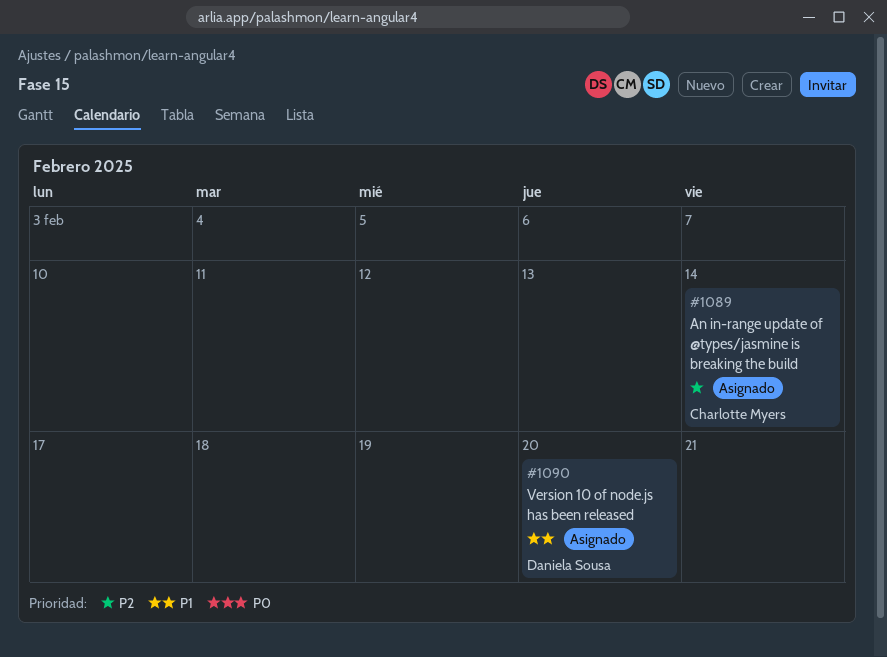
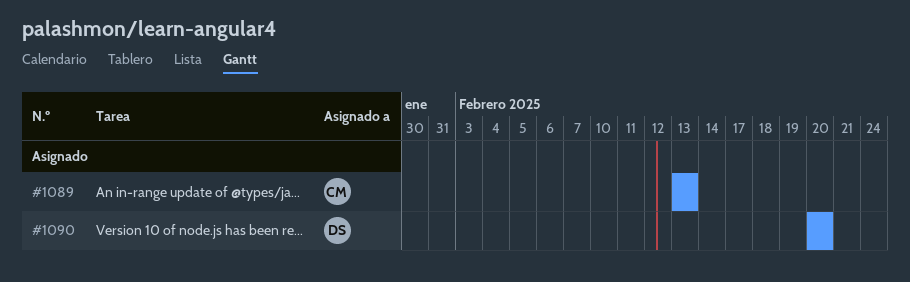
#1089, due: Feb 14 -> Feb 13

